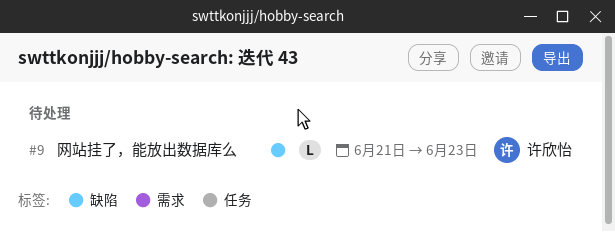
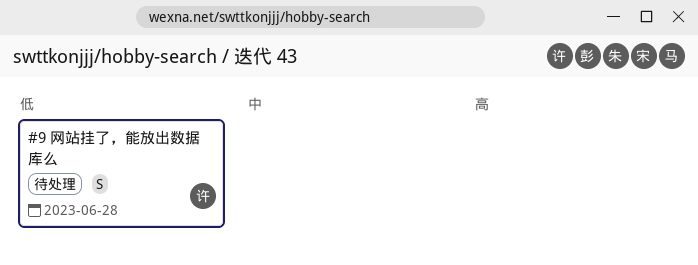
#9, estimate: L -> S
#9, due: Jun 23 -> Jun 28

